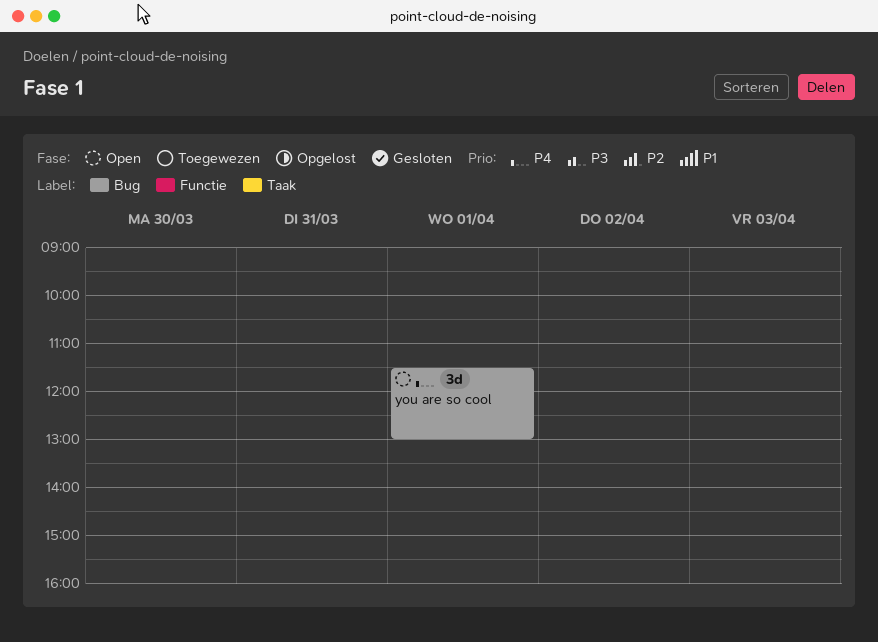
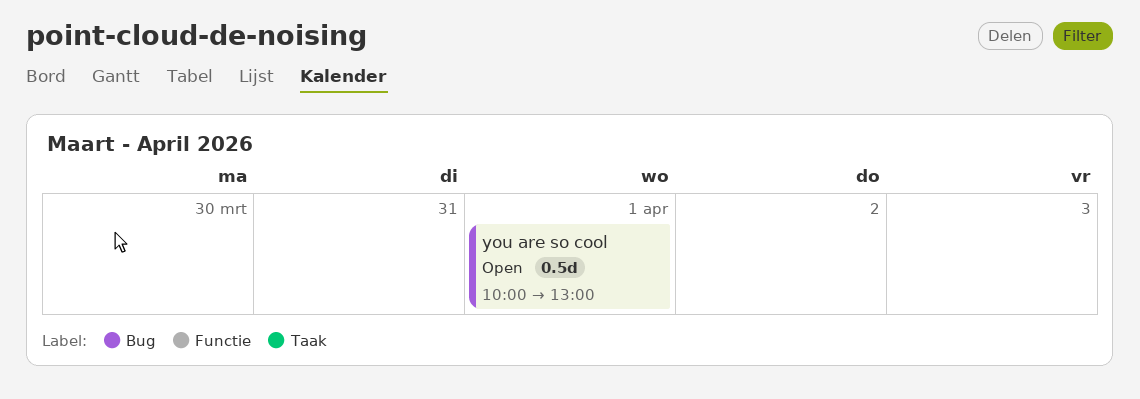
you are so cool, estimate: 3d -> 0.5d
you are so cool, begins: 11:30 -> 10:00

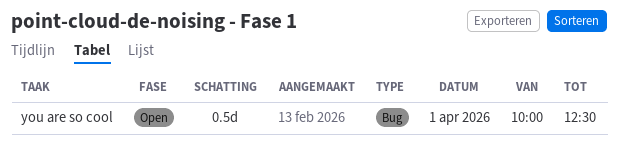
you are so cool, ends: 13:00 -> 12:30

